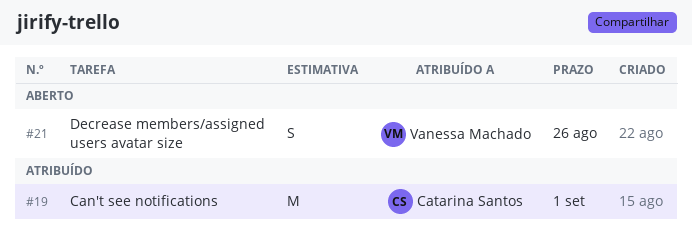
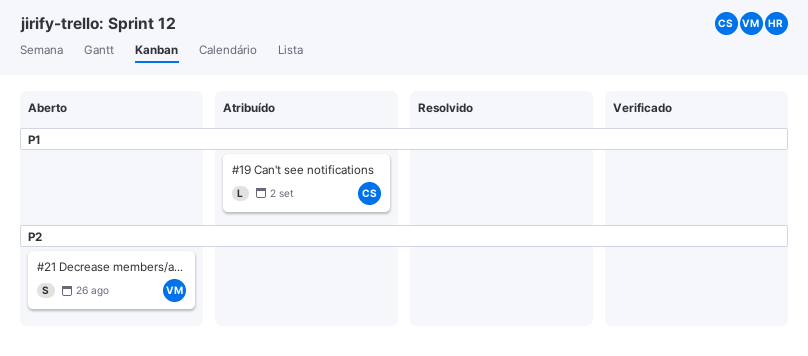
#19, estimate: M -> L
#19, due: Sep 1 -> Sep 2

